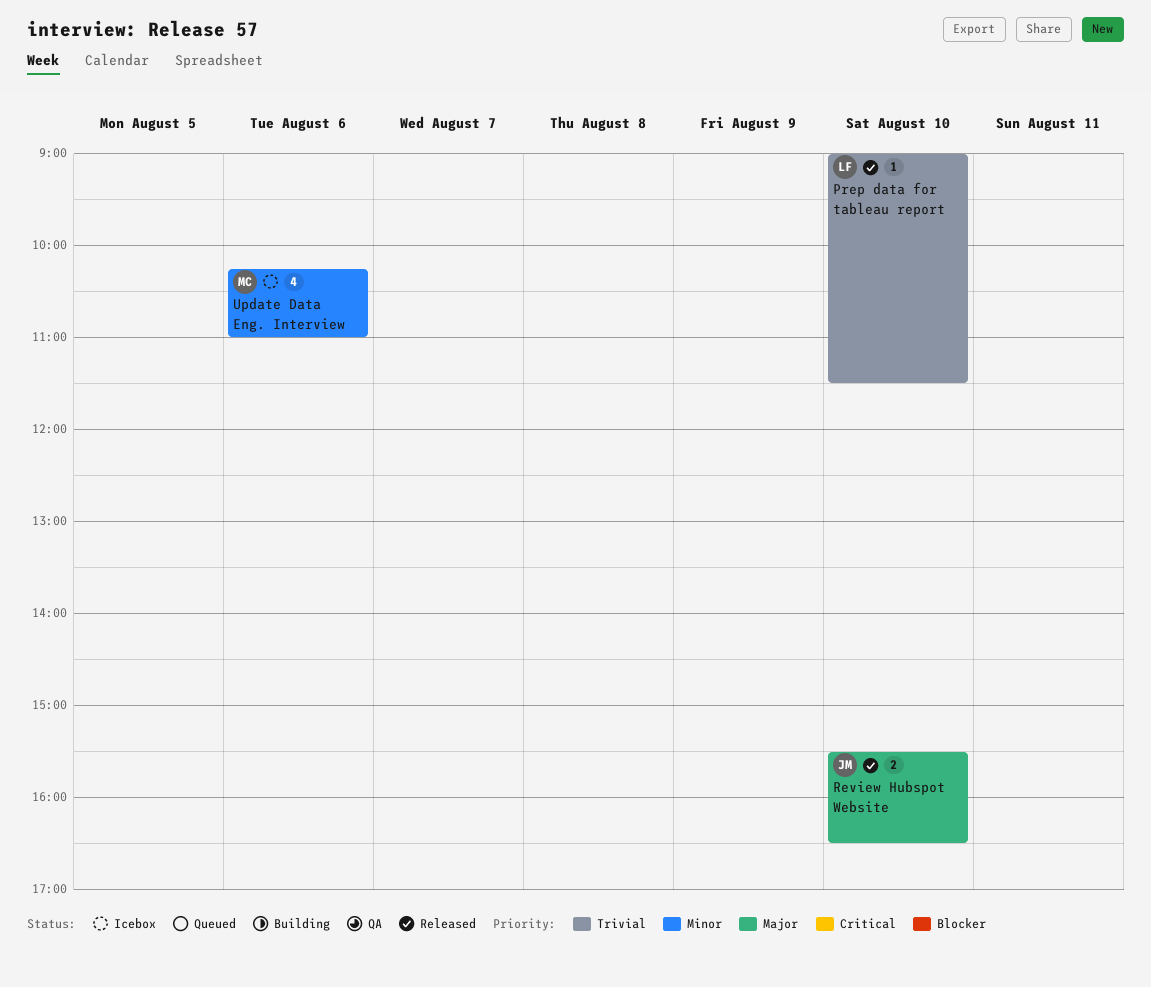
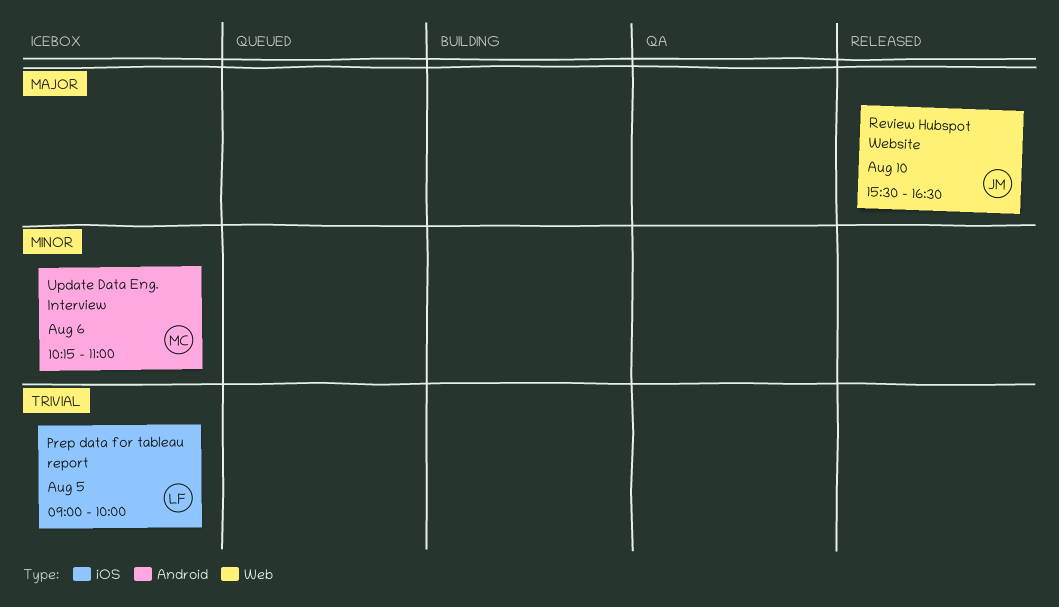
Prep data for tableau report, status: Released -> Icebox
Prep data for tableau report, day: Aug 10 -> Aug 5
Prep data for tableau report, ends: 11:30 -> 10:00

